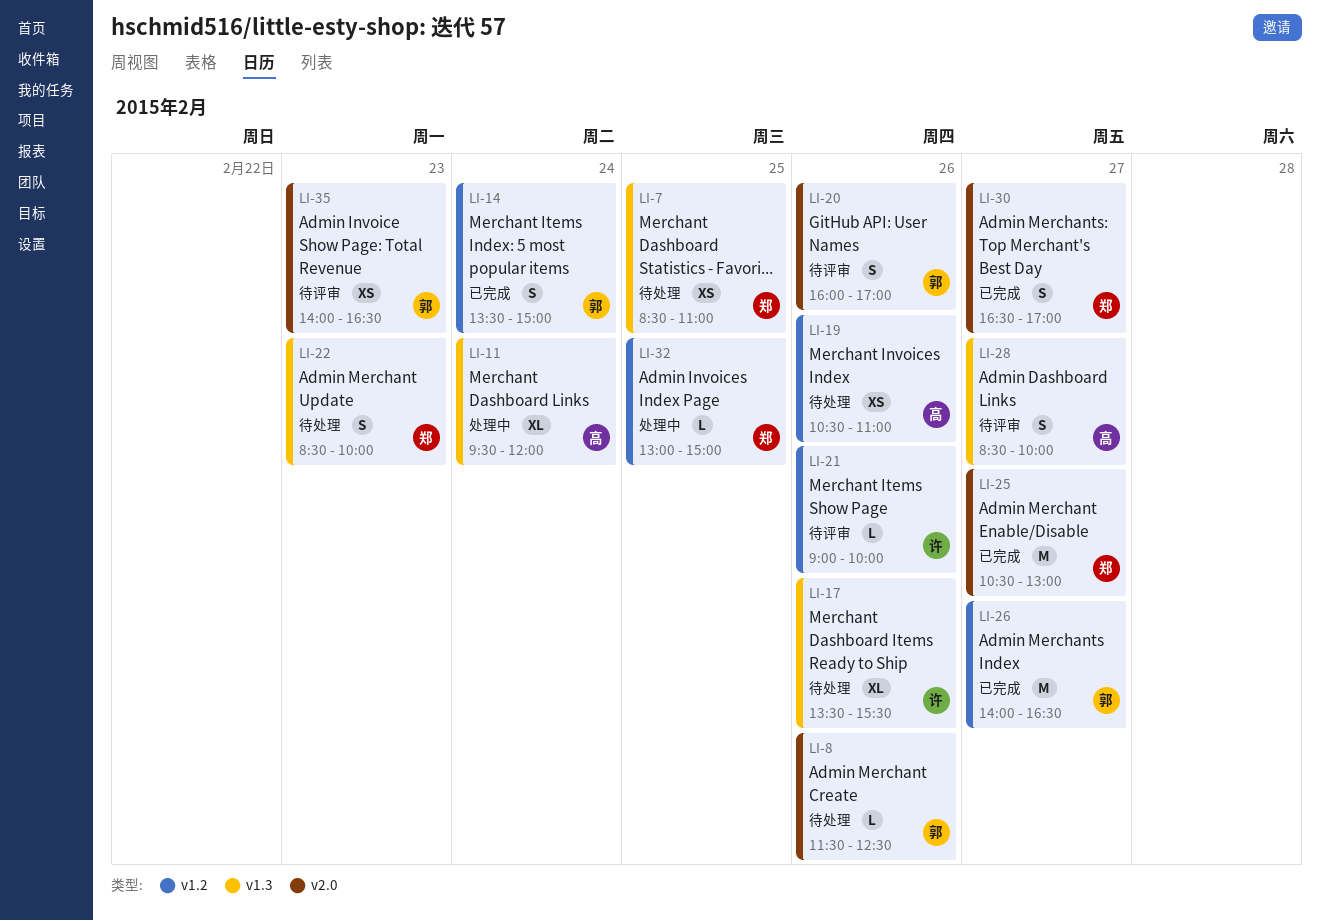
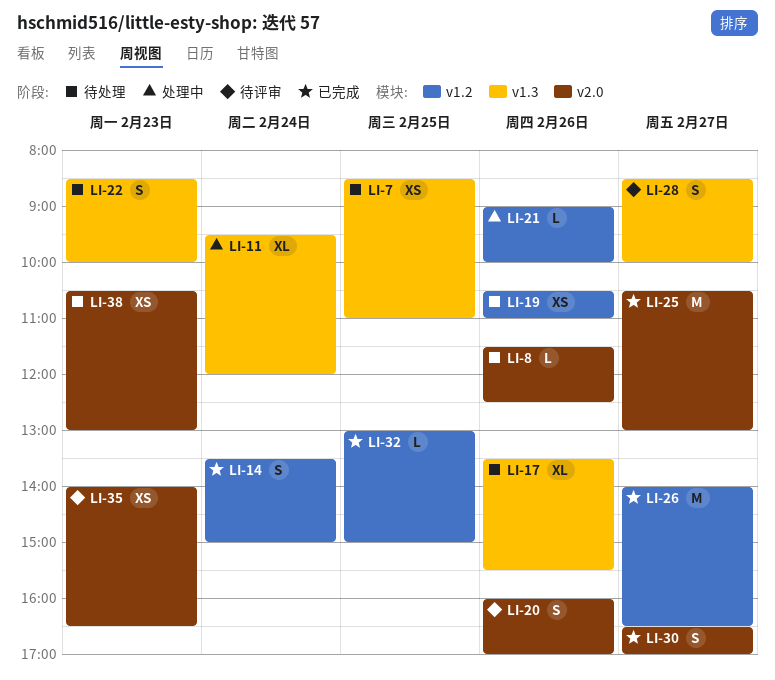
LI-21, status: 待评审 -> 处理中
LI-32, status: 处理中 -> 已完成
LI-38: none -> present

